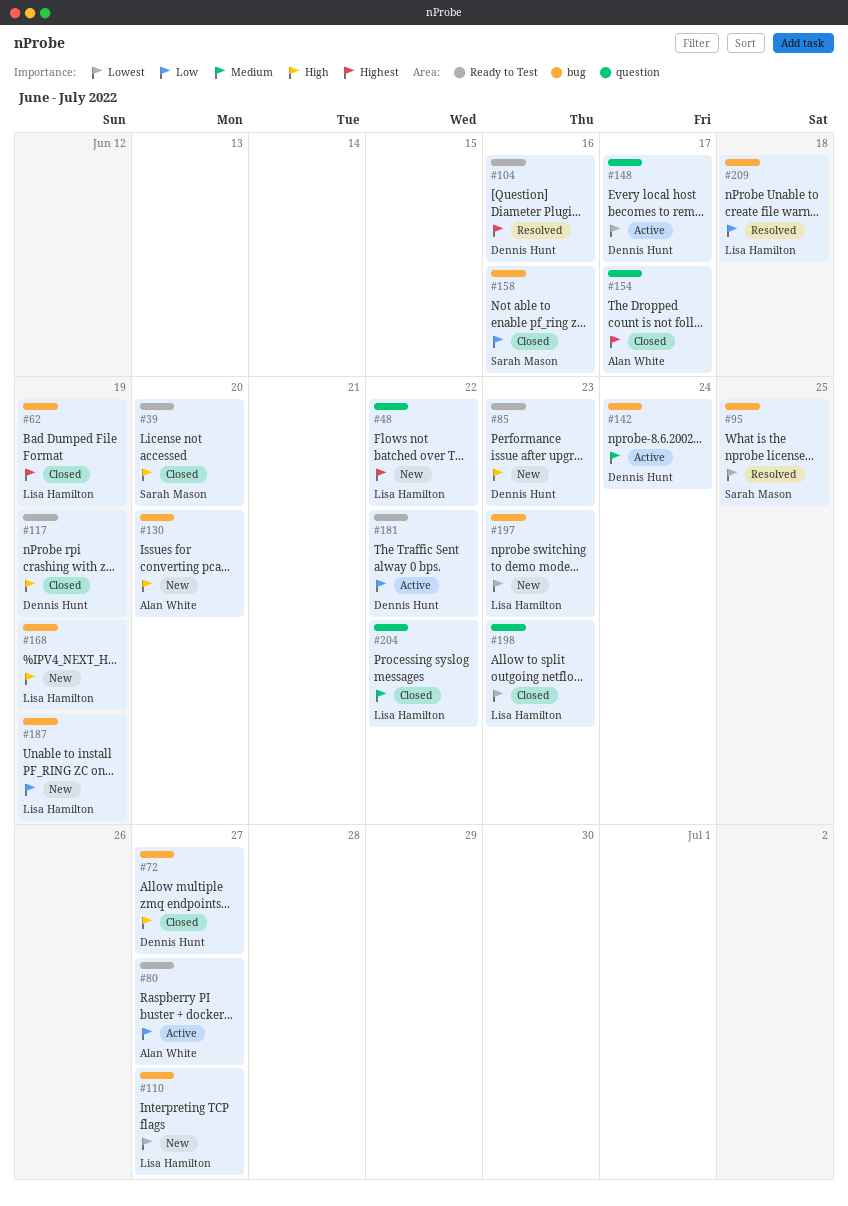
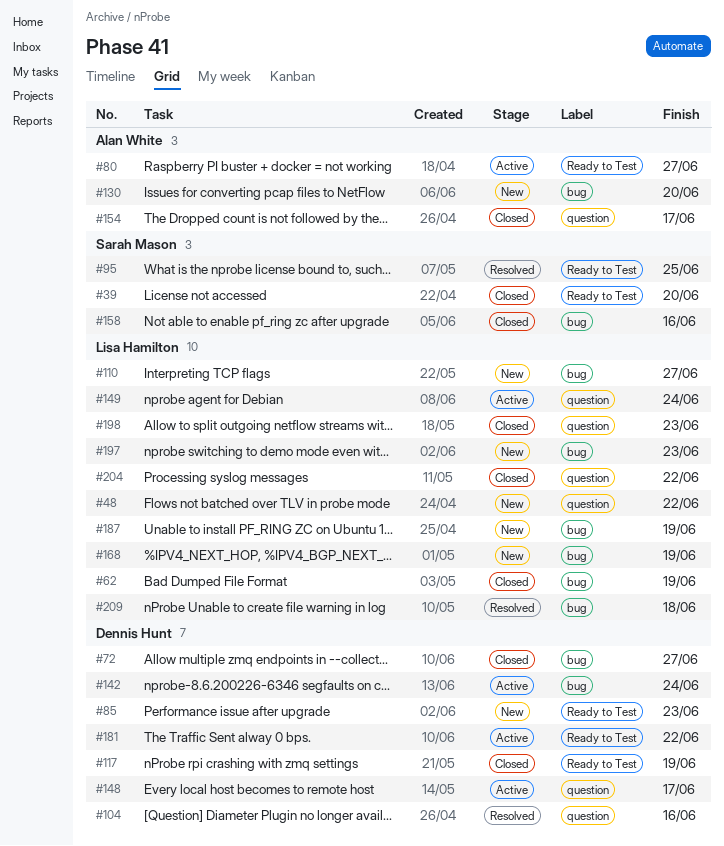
#95, label: bug -> Ready to Test
#104, label: Ready to Test -> question
#149: none -> present

